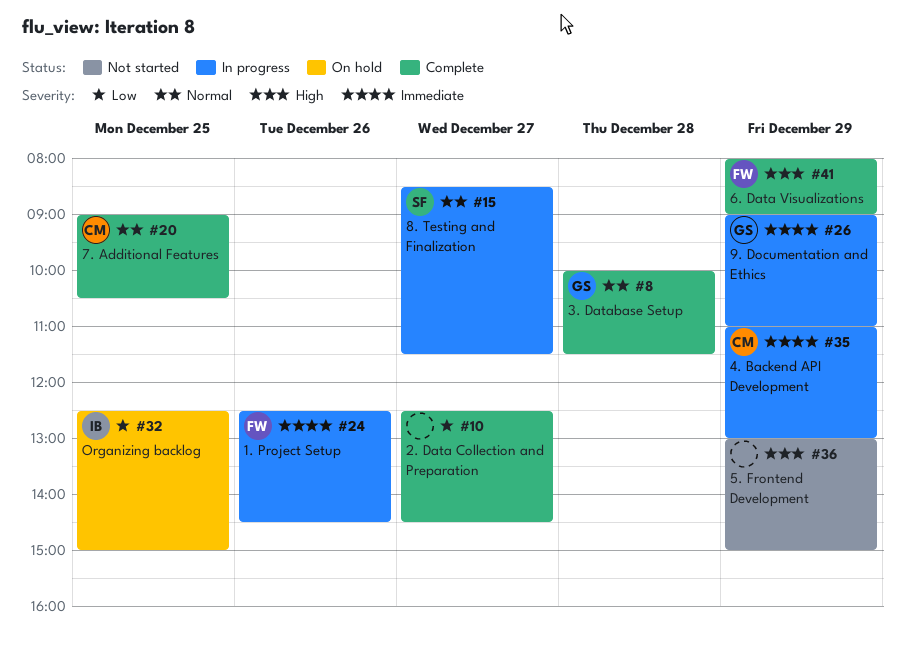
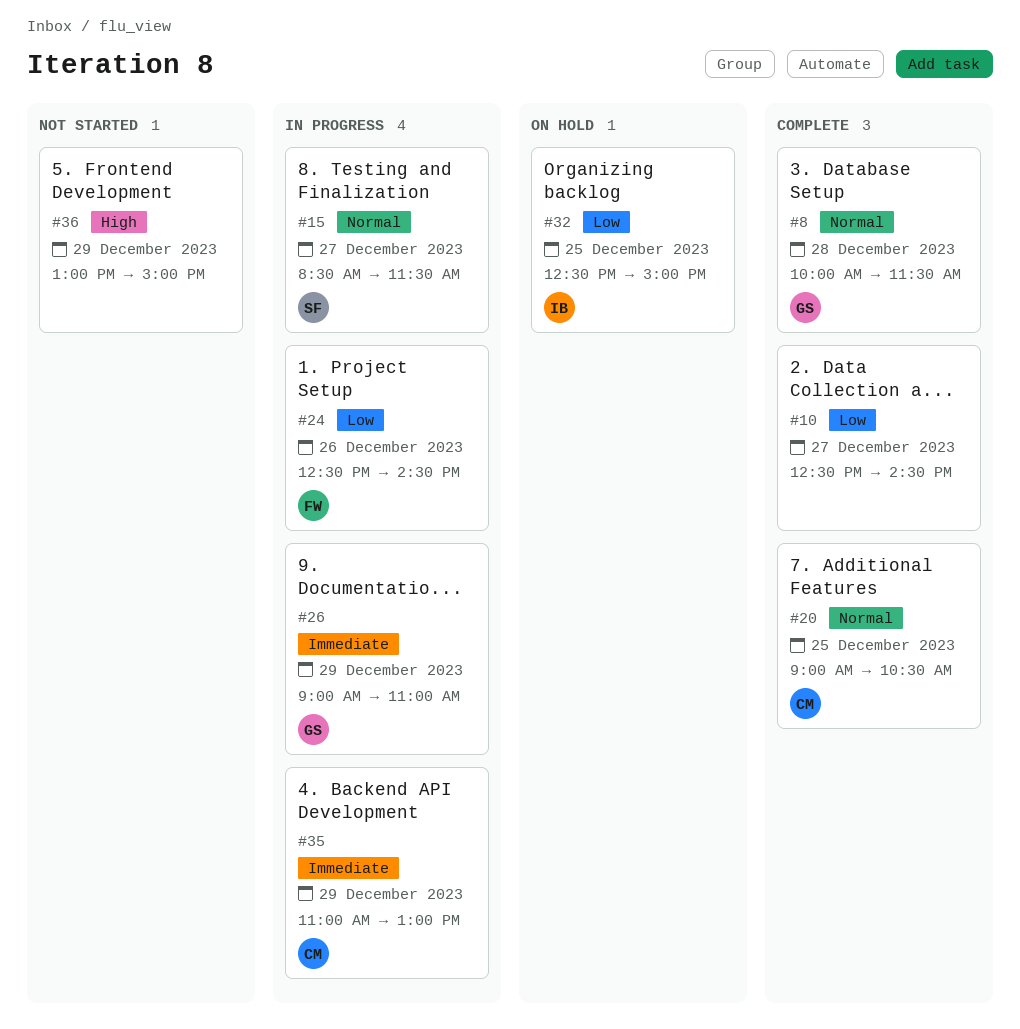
#24, priority: Immediate -> Low
#41: present -> none

